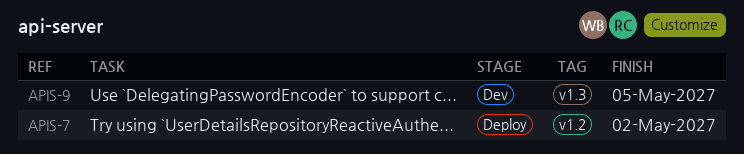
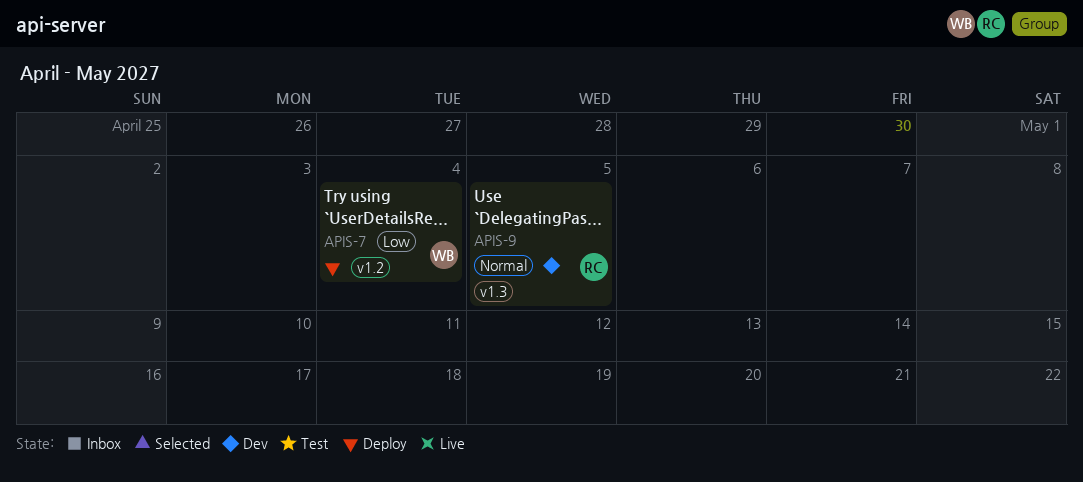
APIS-7, due: May 2 -> May 4

